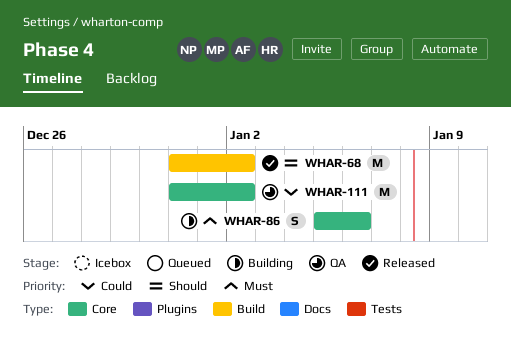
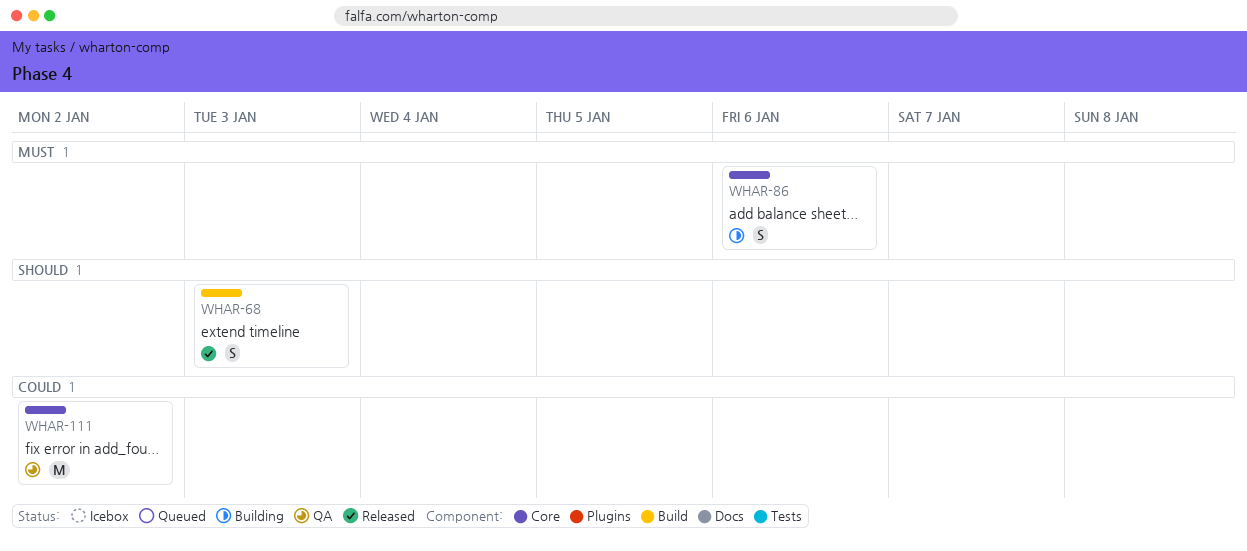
WHAR-68, estimate: M -> S
WHAR-68, due: Jan 2 -> Jan 3

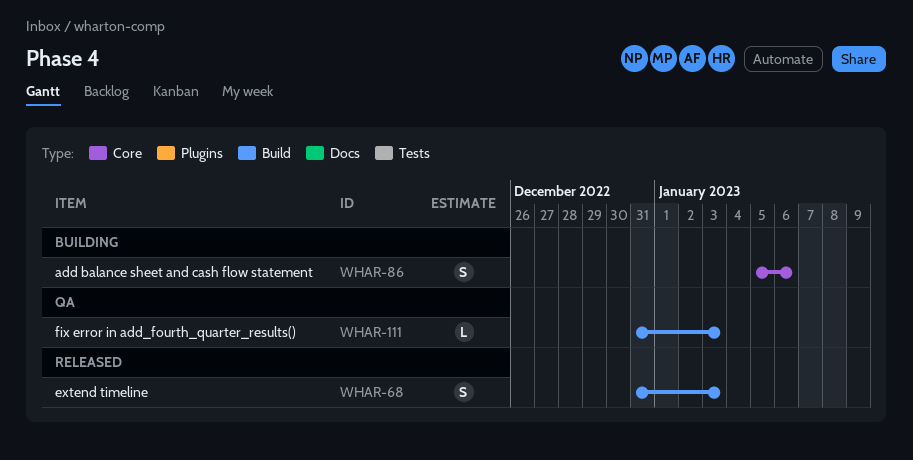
WHAR-111, label: Core -> Build
WHAR-111, estimate: M -> L
WHAR-111, due: Jan 2 -> Jan 3

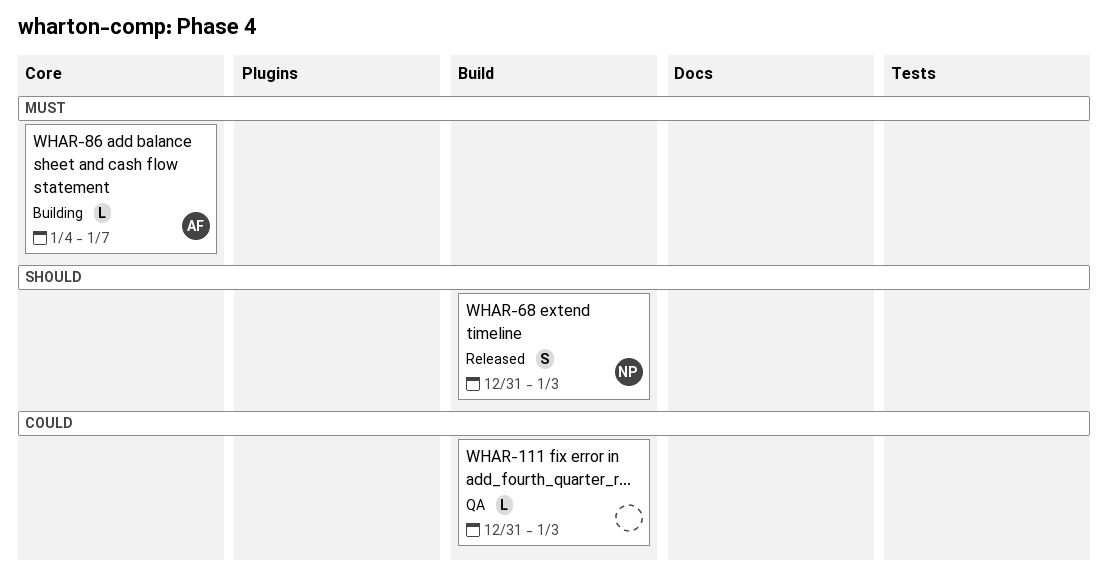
WHAR-86, estimate: S -> L
WHAR-86, start: Jan 5 -> Jan 4
WHAR-86, due: Jan 6 -> Jan 7

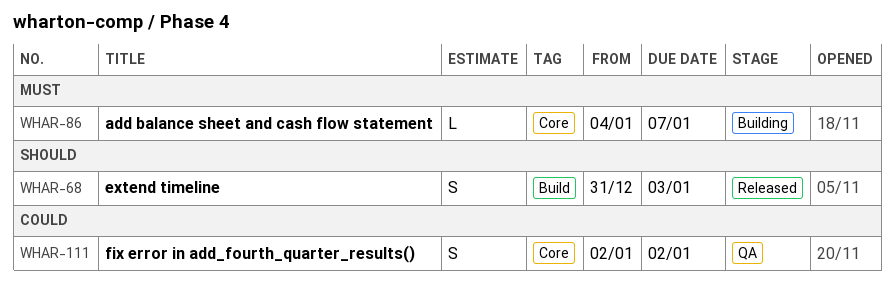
WHAR-111, label: Build -> Core
WHAR-111, estimate: L -> S
WHAR-111, start: Dec 31 -> Jan 2
WHAR-111, due: Jan 3 -> Jan 2

